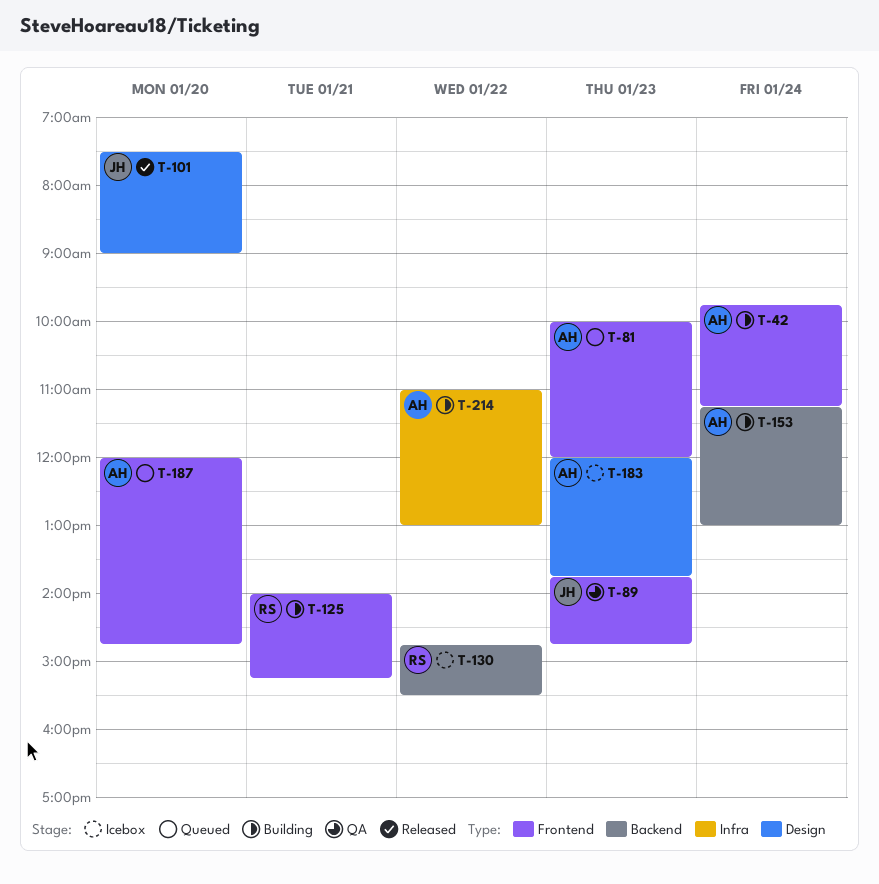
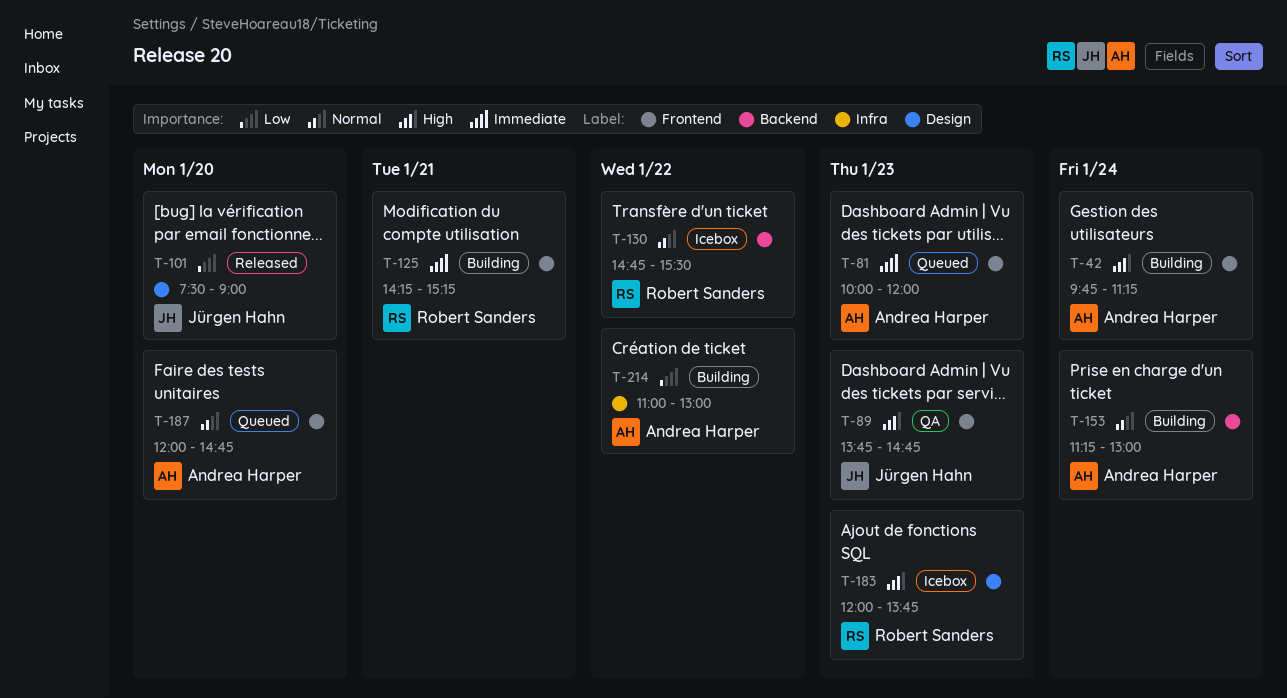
T-125, begins: 14:00 -> 14:15
T-183, owner: Andrea Harper -> Robert Sanders

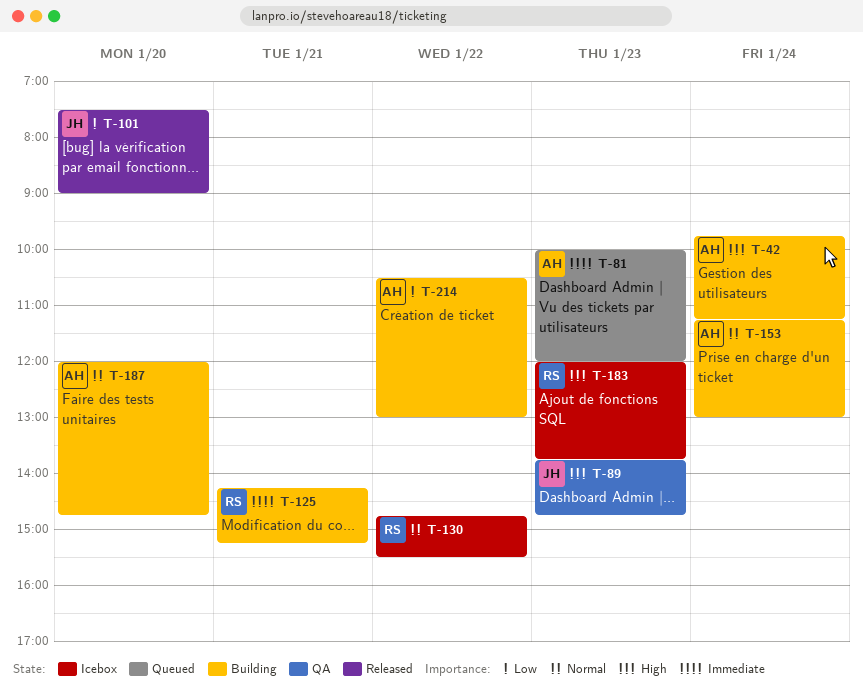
T-187, status: Queued -> Building
T-214, begins: 11:00 -> 10:30

